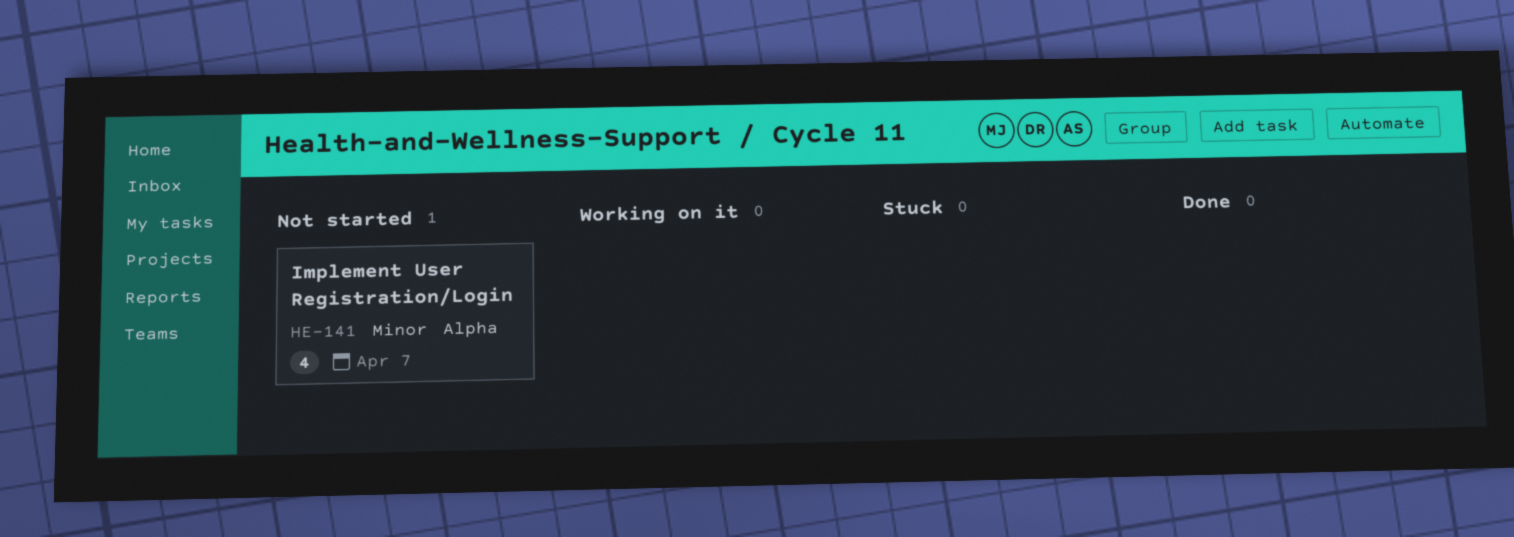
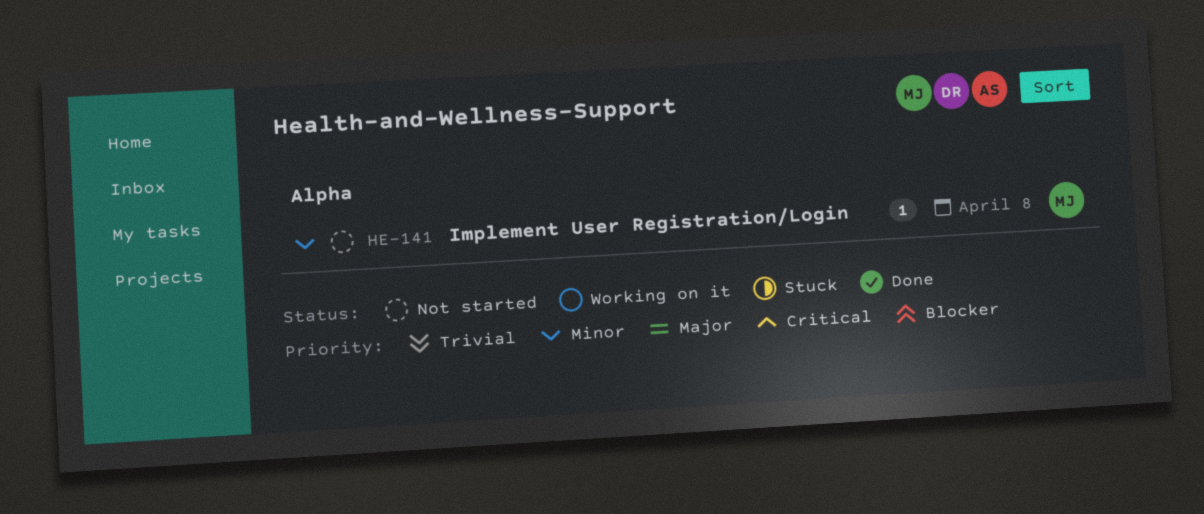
HE-141, estimate: 4 -> 1
HE-141, due: Apr 7 -> Apr 8

